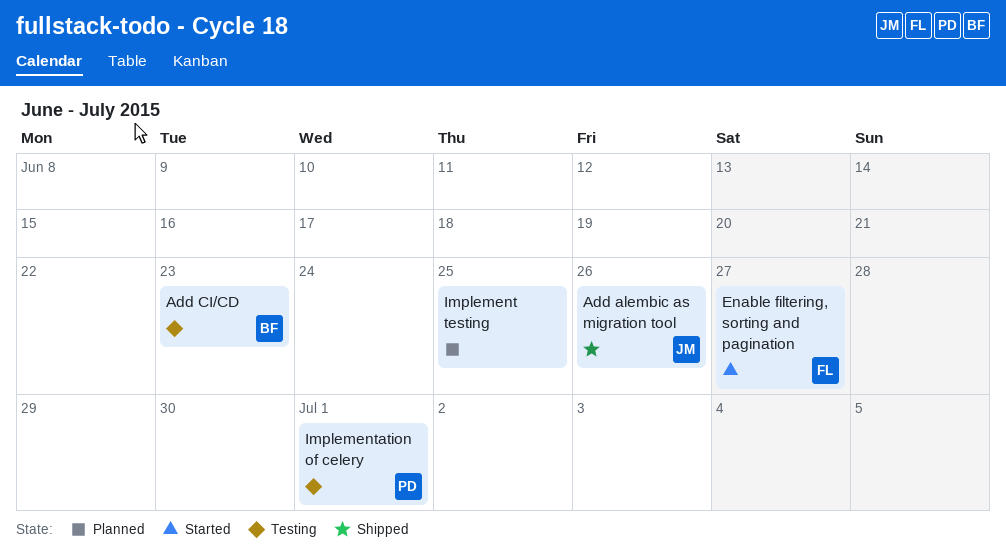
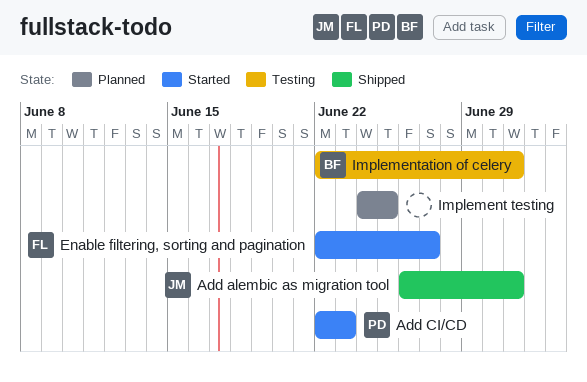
Add alembic as migration tool, due: Jun 26 -> Jul 1
Add CI/CD, status: Testing -> Started
Add CI/CD, owner: BF -> PD
Implementation of celery, owner: PD -> BF

